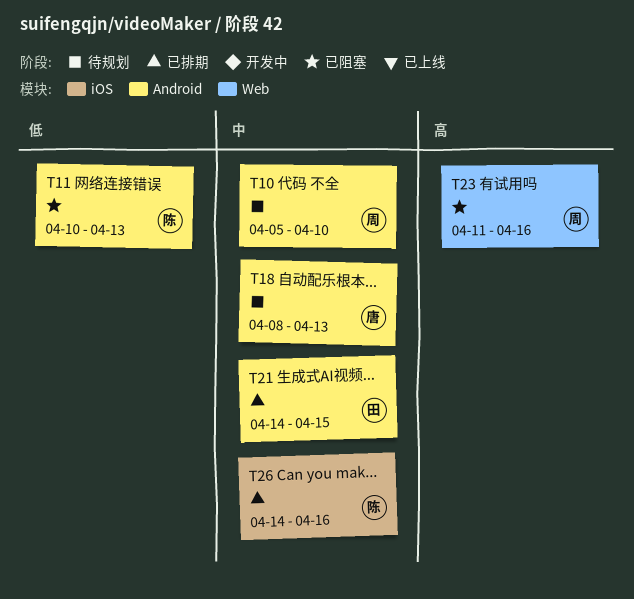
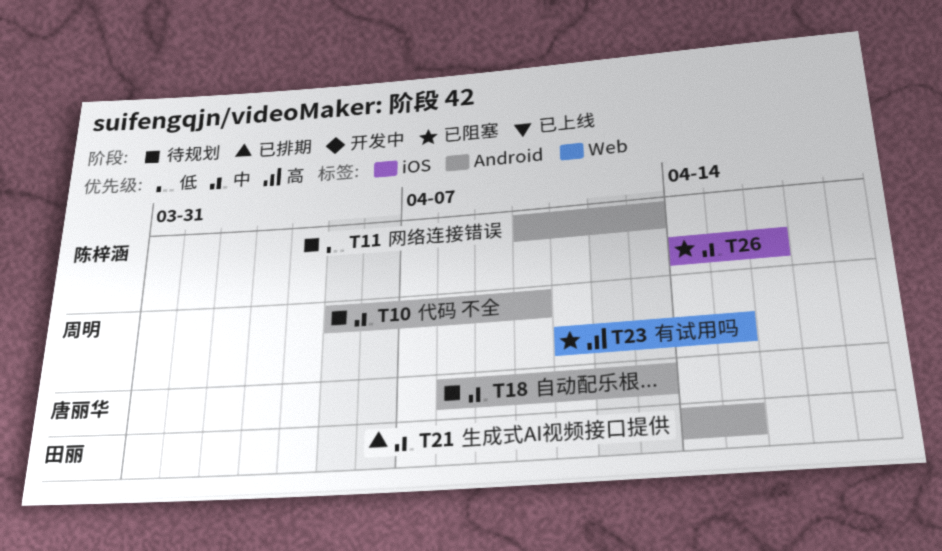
T11, status: 已阻塞 -> 待规划
T23, due: Apr 16 -> Apr 15
T26, status: 已排期 -> 已阻塞

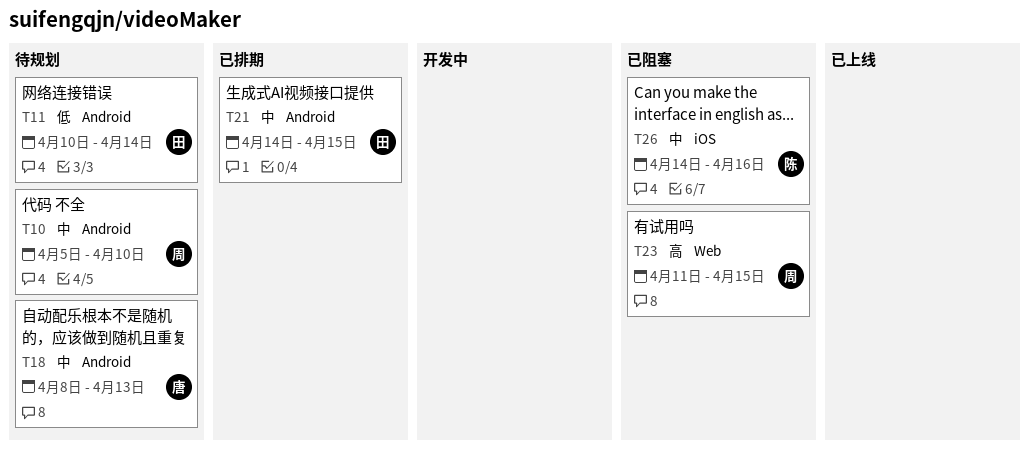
T11, owner: 陈梓涵 -> 田丽
T11, due: Apr 13 -> Apr 14

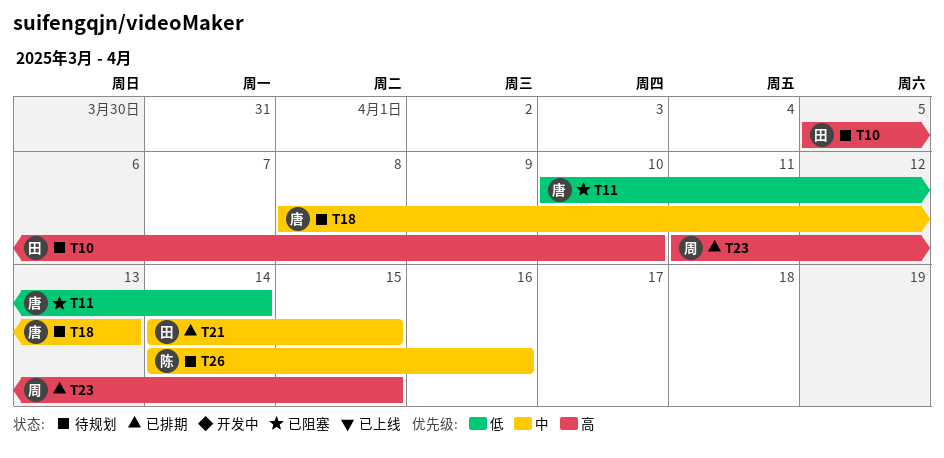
T10, owner: 周 -> 田
T10, priority: 中 -> 高
T11, status: 待规划 -> 已阻塞
T11, owner: 田 -> 唐
T23, status: 已阻塞 -> 已排期
T26, status: 已阻塞 -> 待规划

